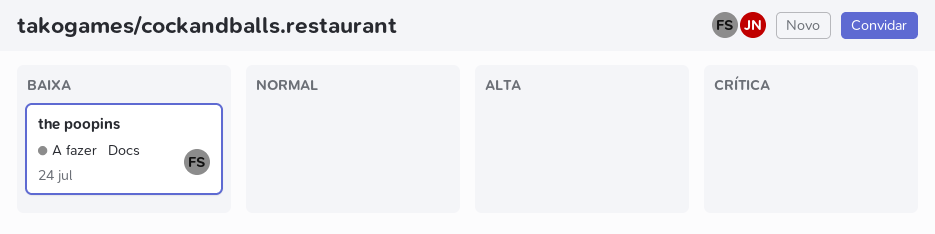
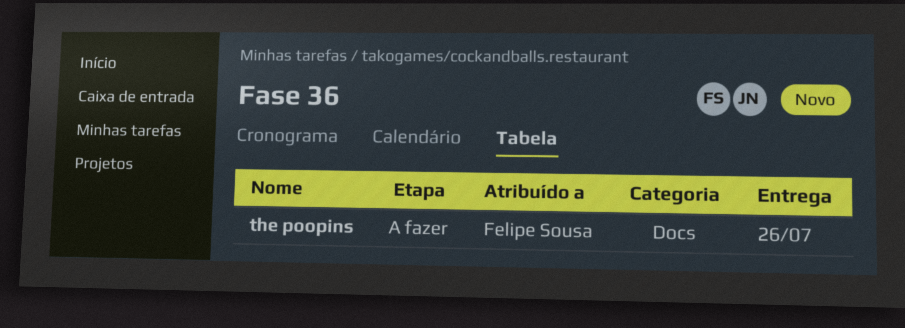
the poopins, due: Jul 24 -> Jul 26

